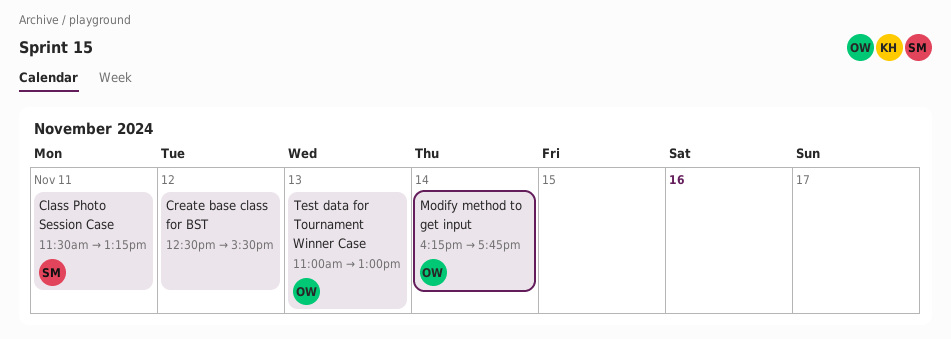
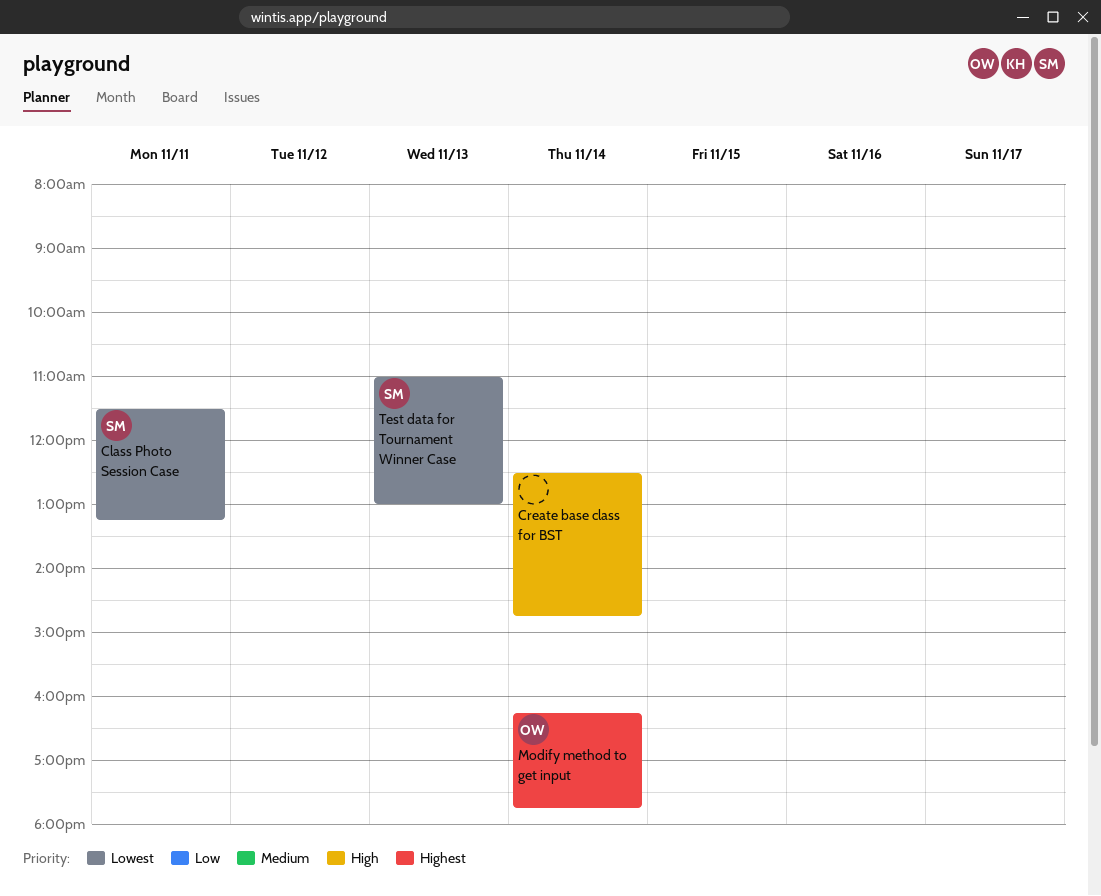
Create base class for BST, day: Nov 12 -> Nov 14
Create base class for BST, ends: 15:30 -> 14:45
Test data for Tournament Winner Case, owner: OW -> SM

